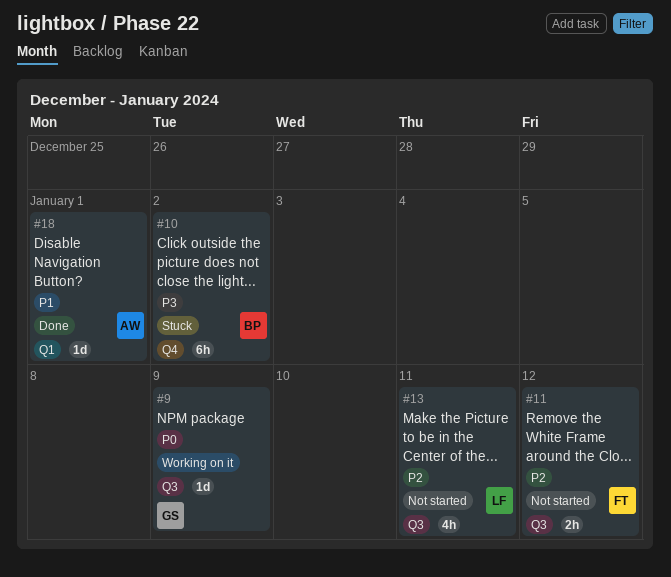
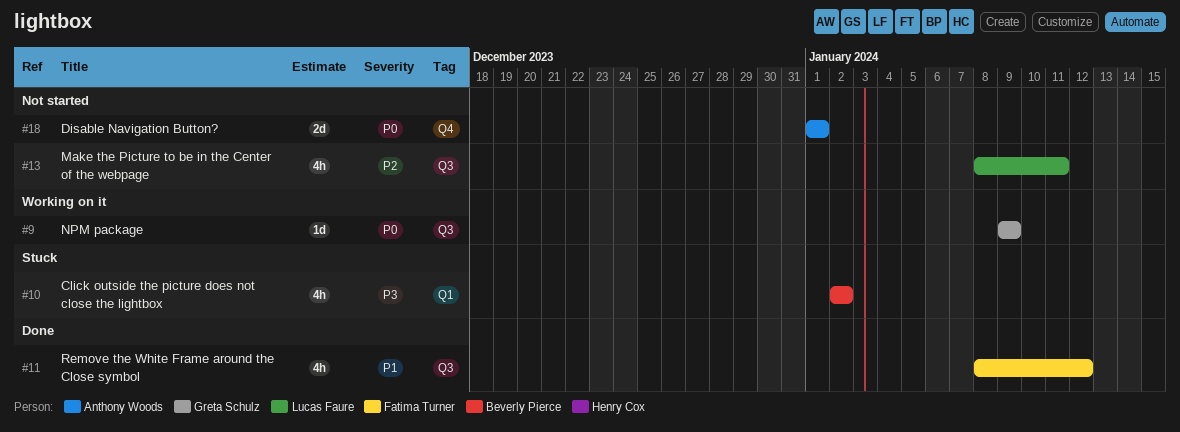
#10, label: Q4 -> Q1
#10, estimate: 6h -> 4h
#11, status: Not started -> Done
#11, priority: P2 -> P1
#11, estimate: 2h -> 4h
#18, status: Done -> Not started
#18, priority: P1 -> P0
#18, label: Q1 -> Q4
#18, estimate: 1d -> 2d

